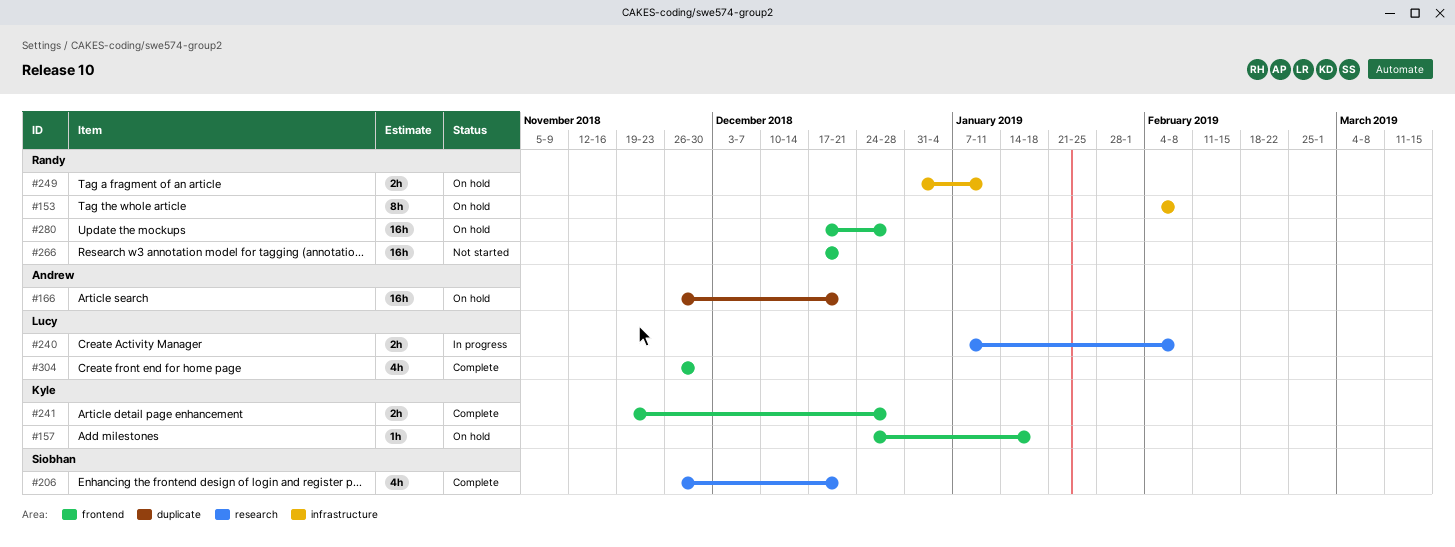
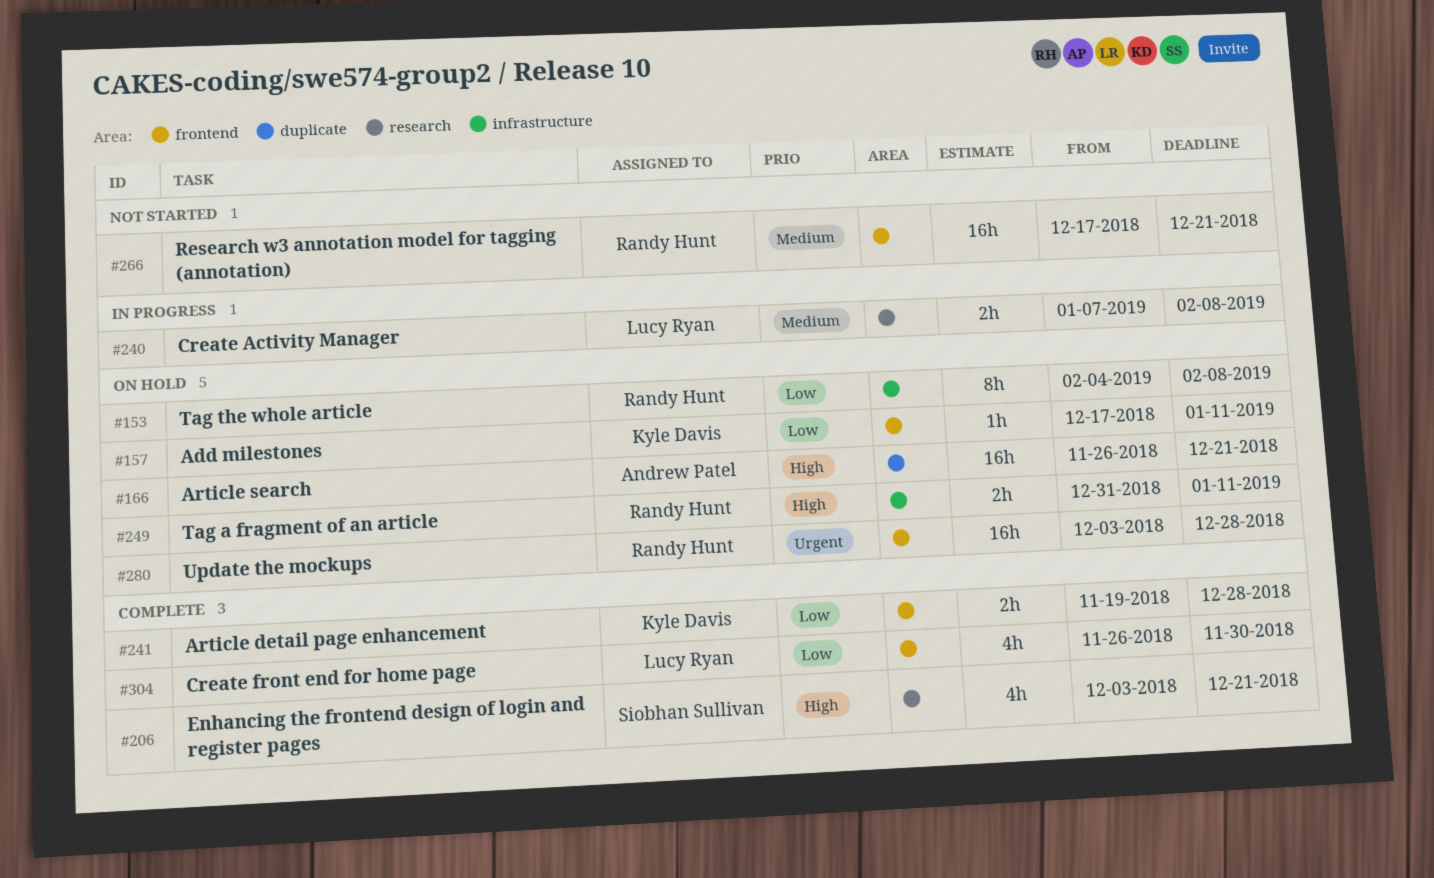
#157, start: Dec 24 -> Dec 17
#157, due: Jan 18 -> Jan 11
#206, start: Nov 26 -> Dec 3
#280, start: Dec 17 -> Dec 3

